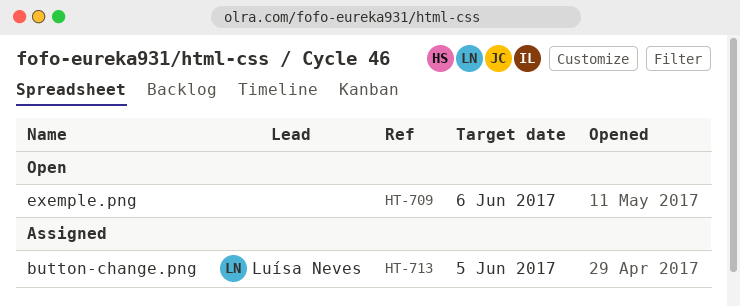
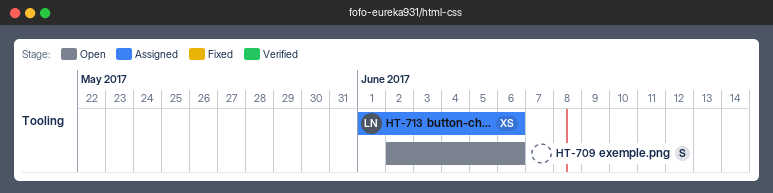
HT-713, due: Jun 5 -> Jun 6

